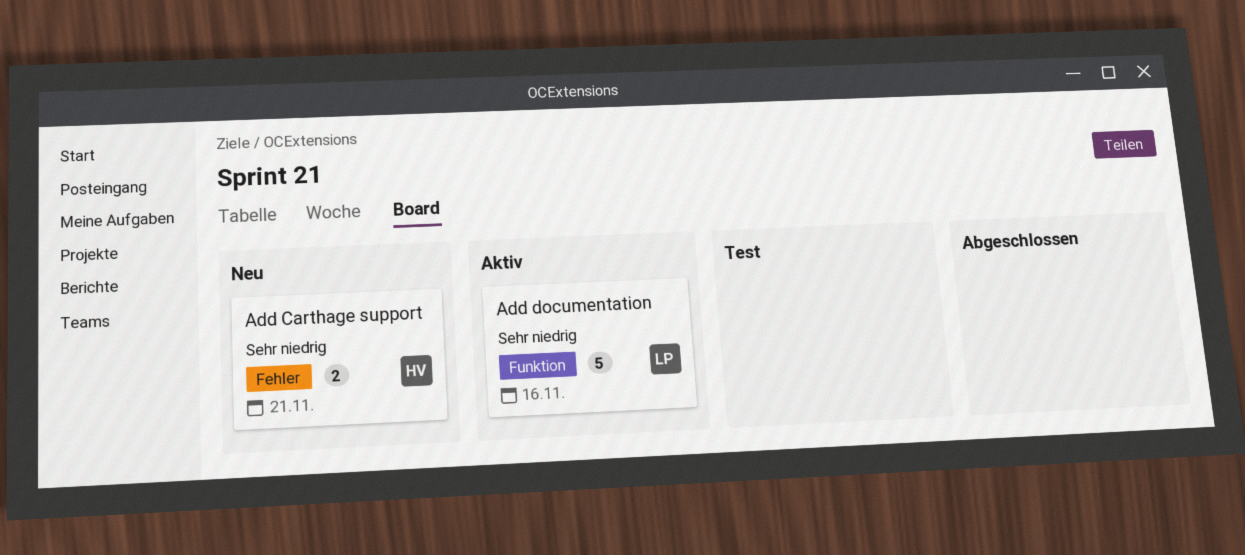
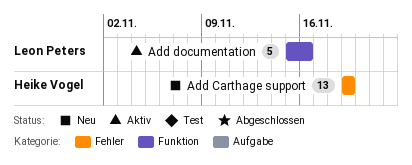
Add Carthage support, estimate: 2 -> 13
Add Carthage support, due: Nov 21 -> Nov 19

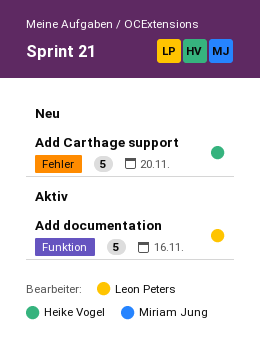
Add Carthage support, estimate: 13 -> 5
Add Carthage support, due: Nov 19 -> Nov 20

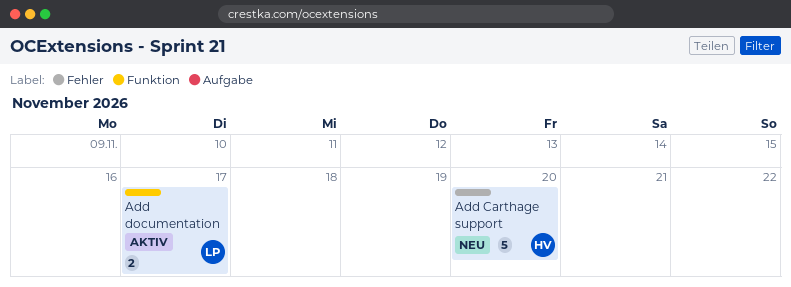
Add documentation, estimate: 5 -> 2
Add documentation, due: Nov 16 -> Nov 17

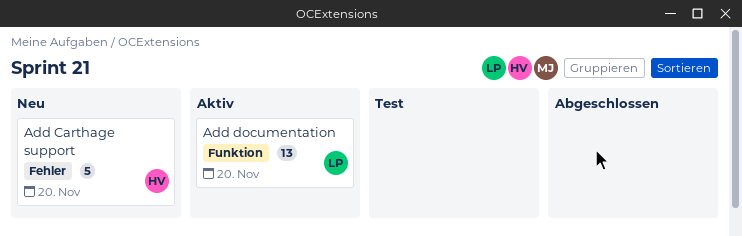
Add documentation, estimate: 2 -> 13
Add documentation, due: Nov 17 -> Nov 20

